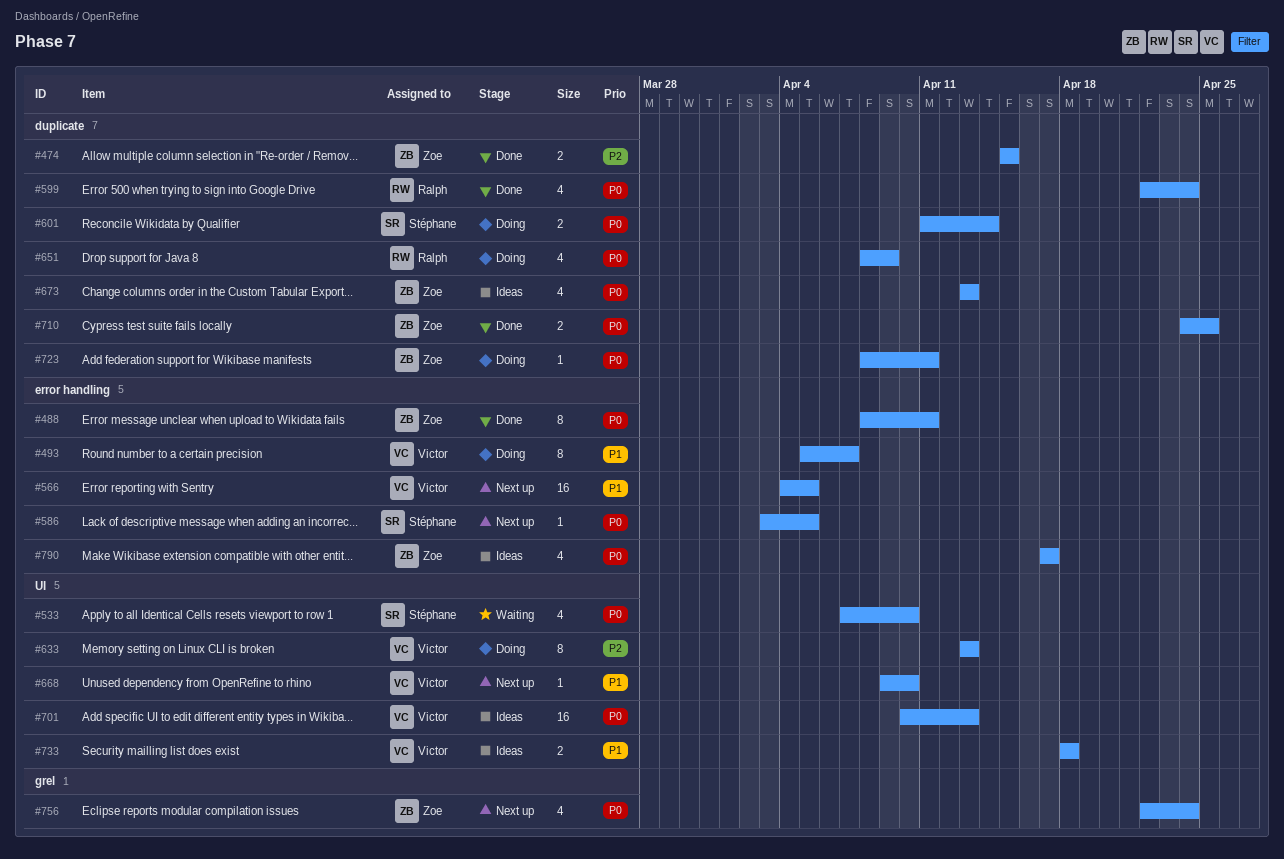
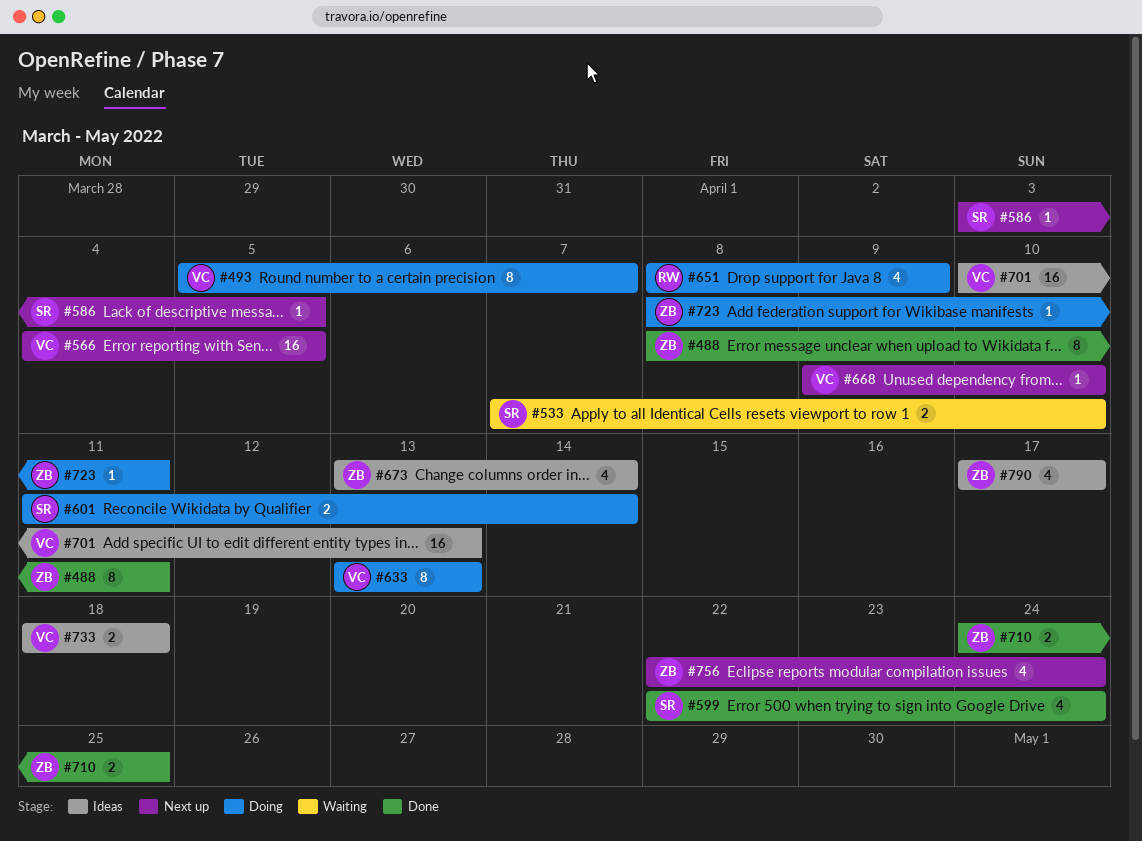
#474: present -> none
#533, estimate: 4 -> 2
#599, owner: Ralph -> Stéphane
#673, due: Apr 13 -> Apr 14

